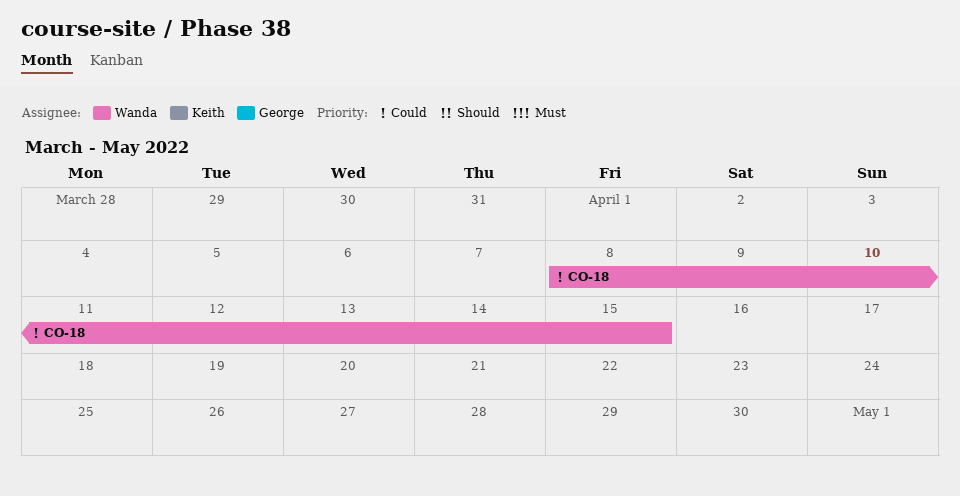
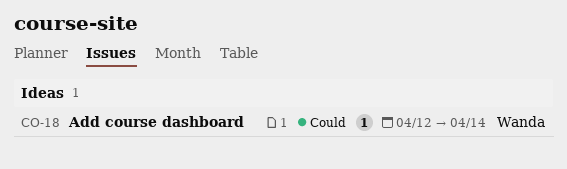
CO-18, start: Apr 8 -> Apr 12
CO-18, due: Apr 15 -> Apr 14

